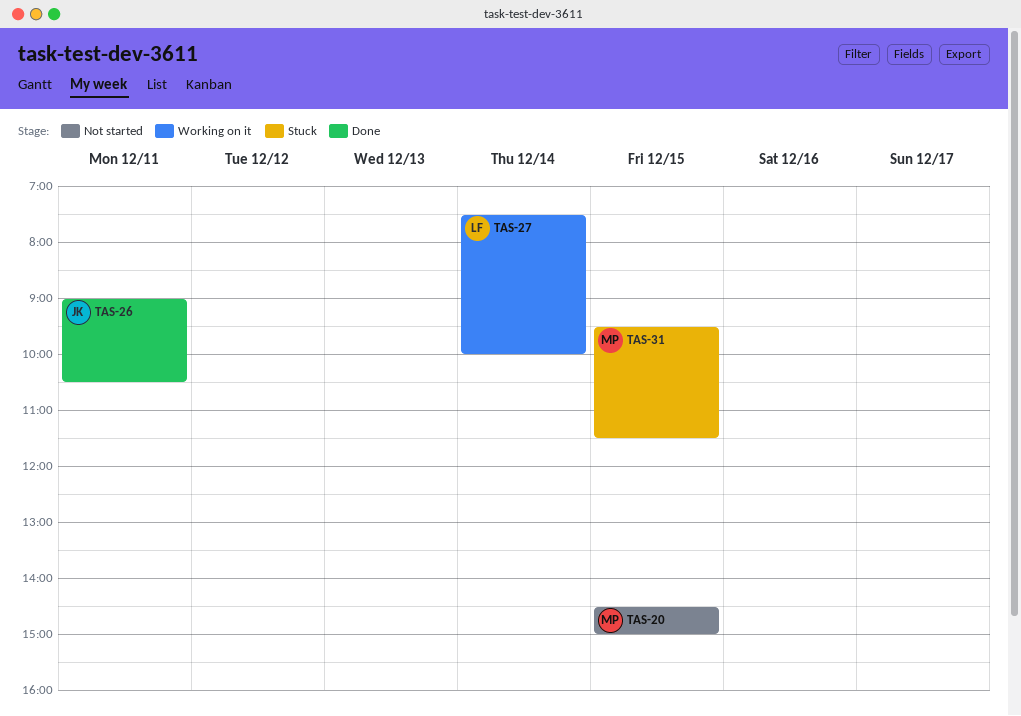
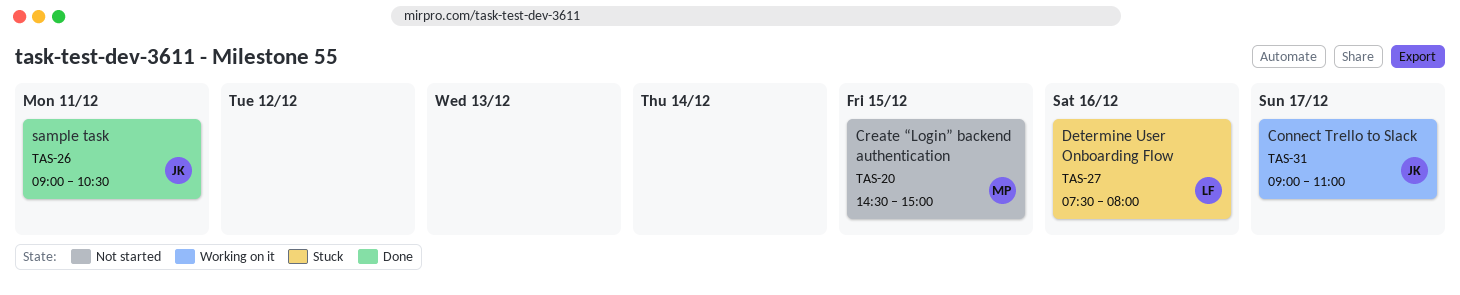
TAS-27, status: Working on it -> Stuck
TAS-27, day: Dec 14 -> Dec 16
TAS-27, ends: 10:00 -> 08:00
TAS-31, status: Stuck -> Working on it
TAS-31, owner: MP -> JK
TAS-31, day: Dec 15 -> Dec 17
TAS-31, begins: 09:30 -> 09:00
TAS-31, ends: 11:30 -> 11:00

